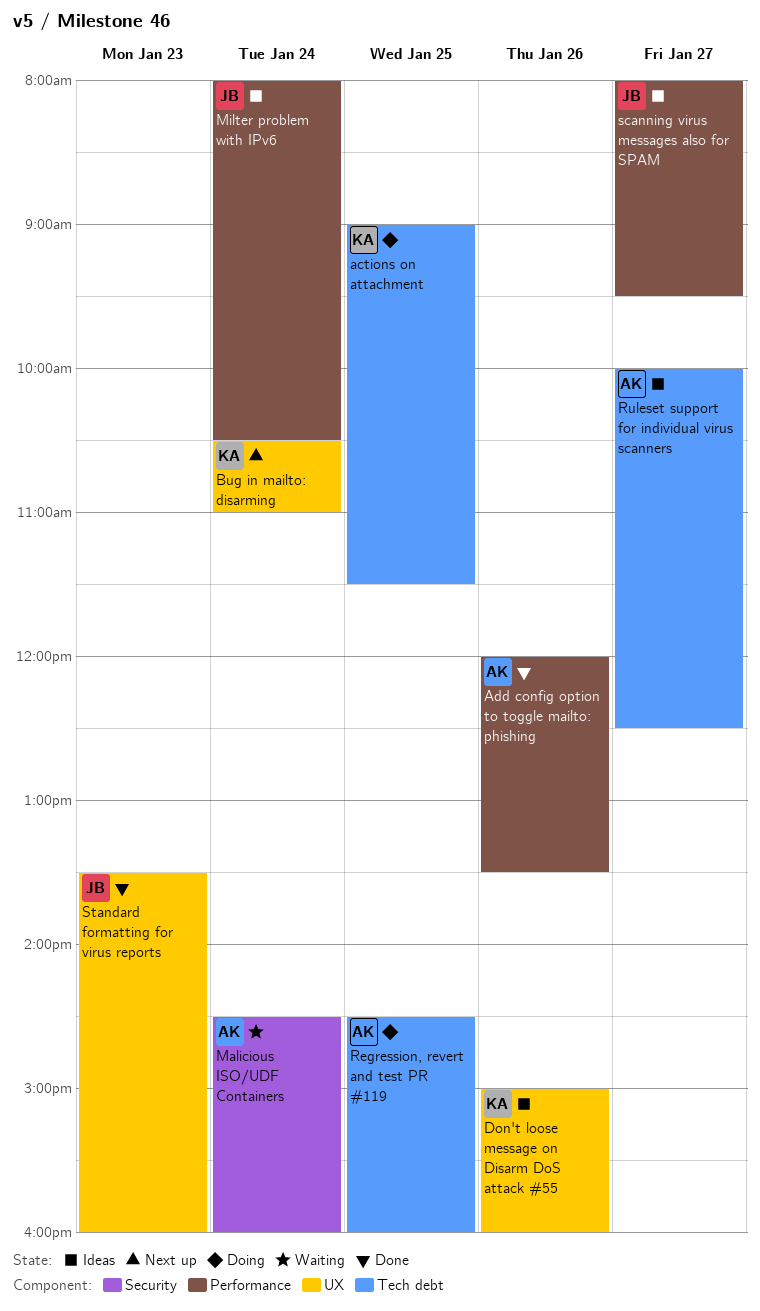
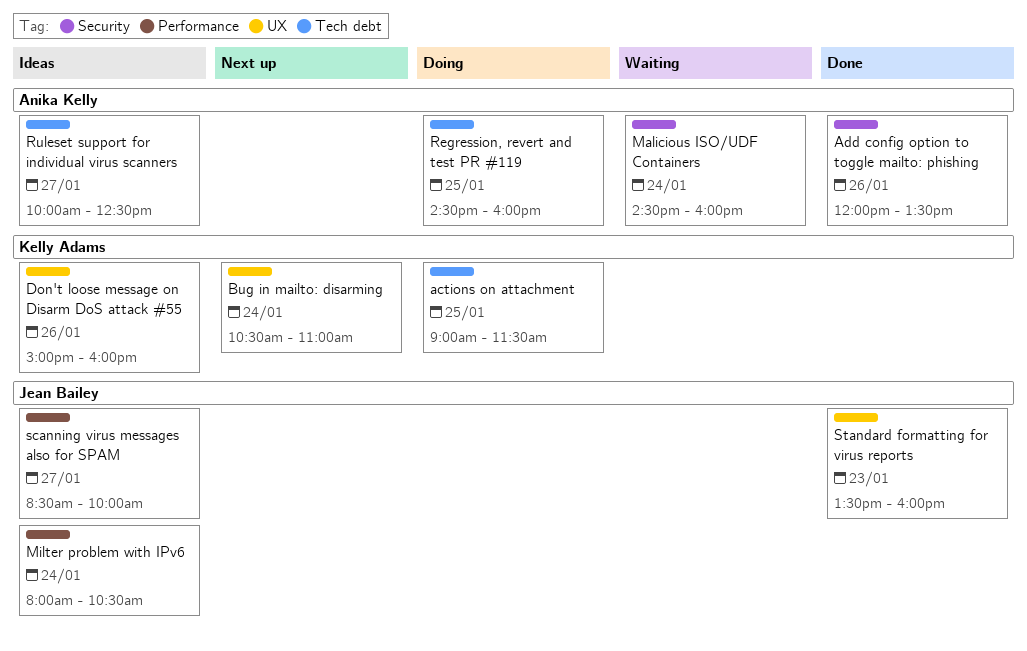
Add config option to toggle mailto: phishing, label: Performance -> Security
scanning virus messages also for SPAM, begins: 08:00 -> 08:30
scanning virus messages also for SPAM, ends: 09:30 -> 10:00

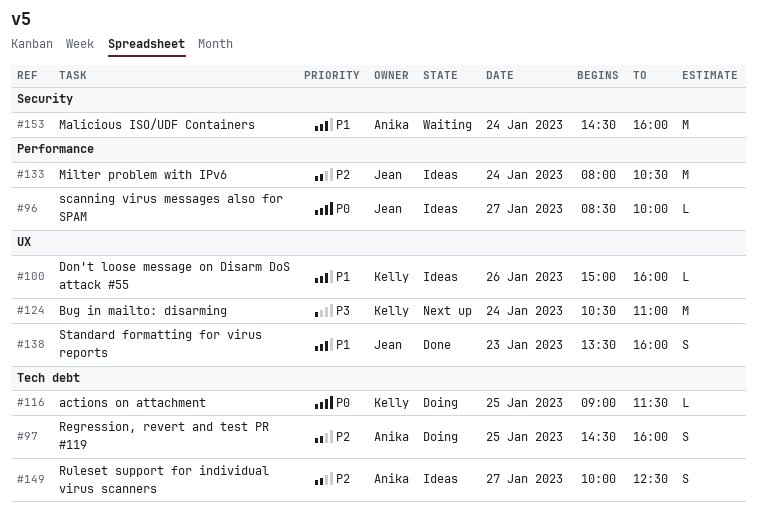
Add config option to toggle mailto: phishing: present -> none

